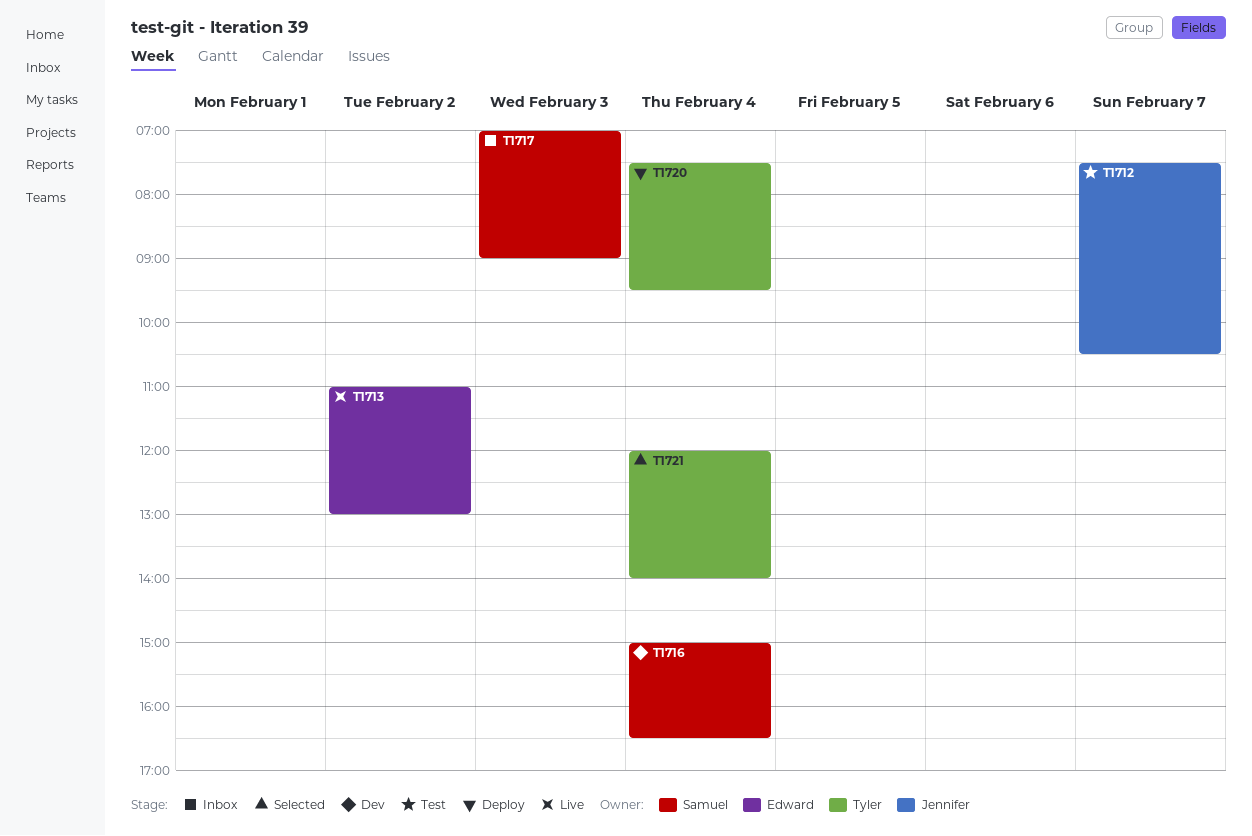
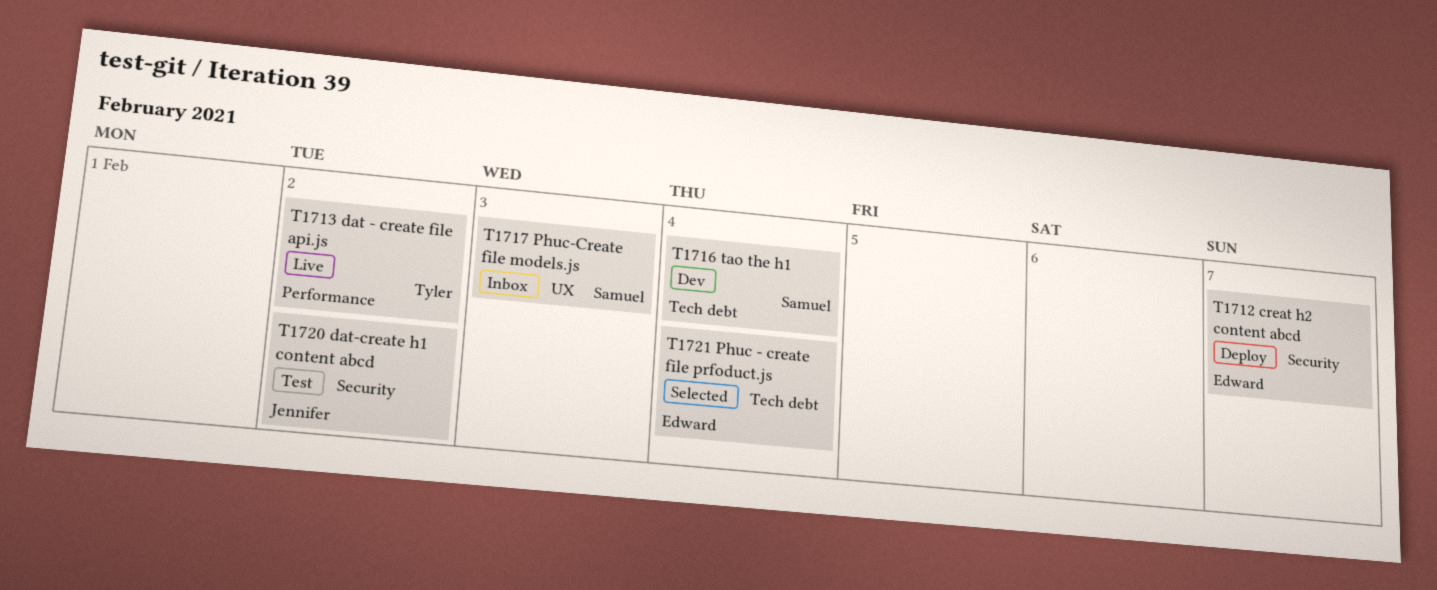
T1712, status: Test -> Deploy
T1712, owner: Jennifer -> Edward
T1713, owner: Edward -> Tyler
T1720, status: Deploy -> Test
T1720, owner: Tyler -> Jennifer
T1720, day: Feb 4 -> Feb 2
T1721, owner: Tyler -> Edward

